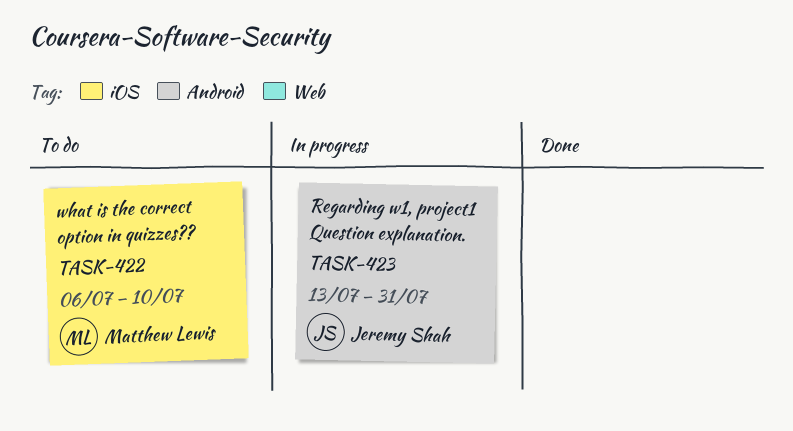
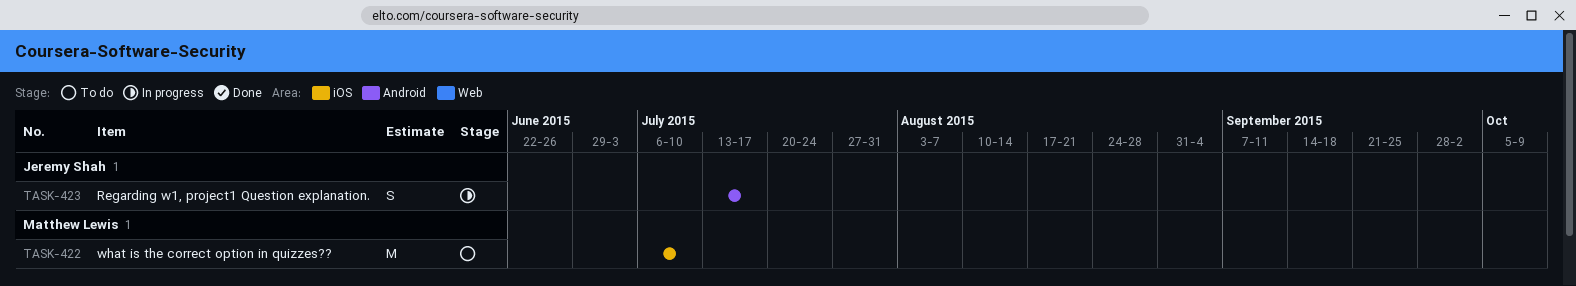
TASK-423, due: Jul 31 -> Jul 17

